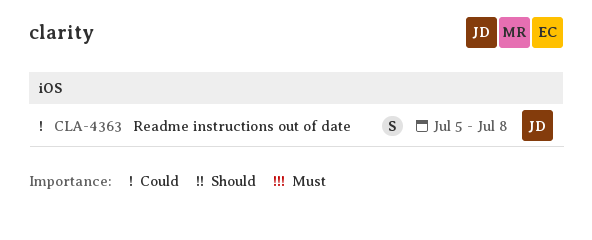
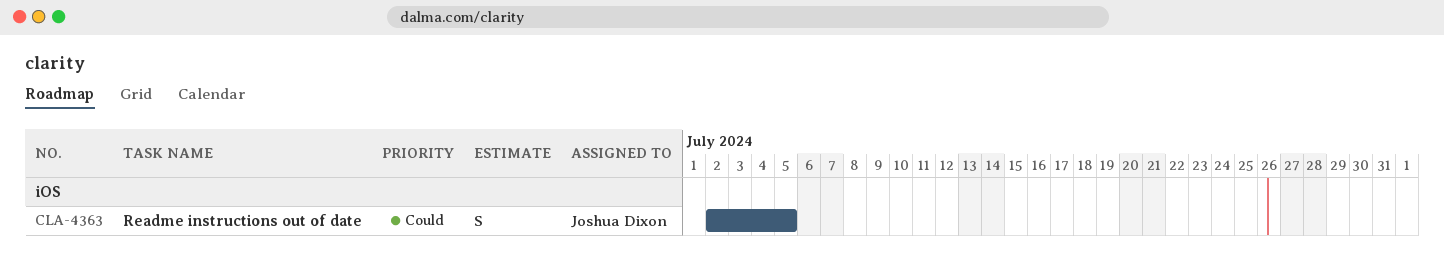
CLA-4363, start: Jul 5 -> Jul 2
CLA-4363, due: Jul 8 -> Jul 5

